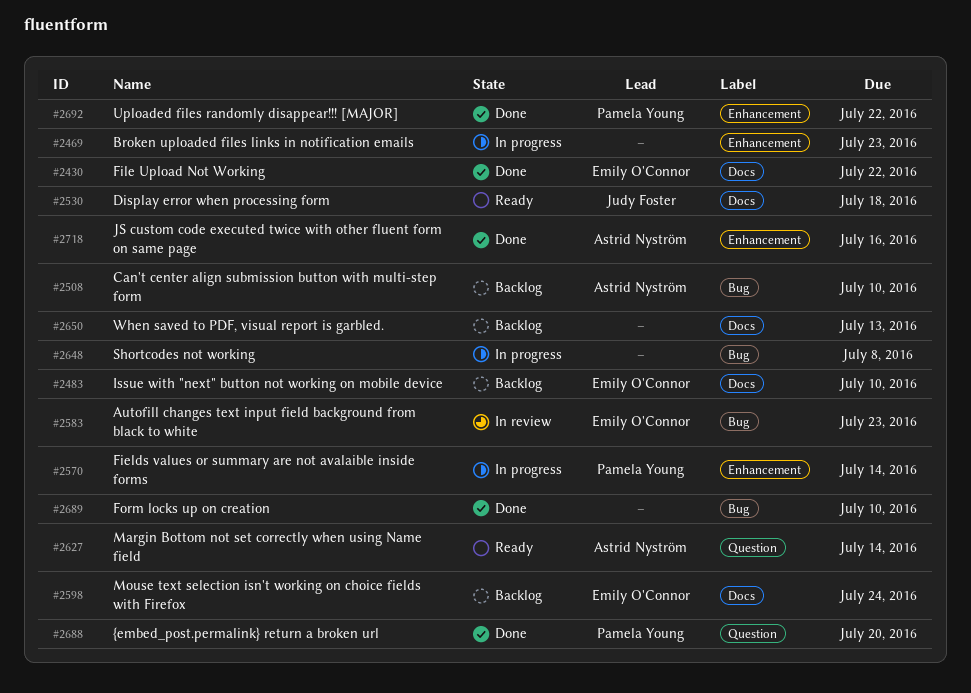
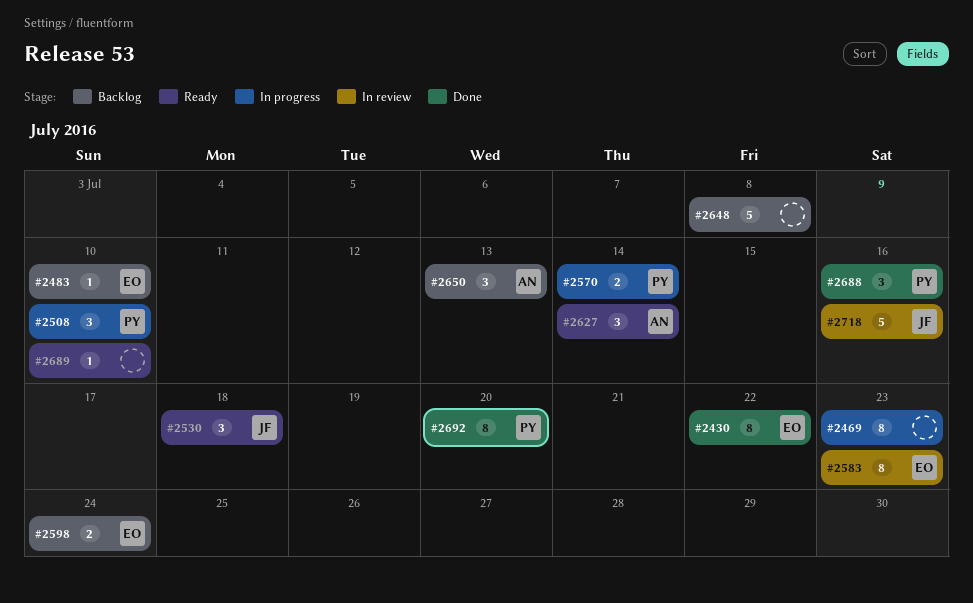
#2508, status: Backlog -> In progress
#2508, owner: Astrid Nyström -> Pamela Young
#2648, status: In progress -> Backlog
#2650, owner: none -> Astrid Nyström
#2688, due: Jul 20 -> Jul 16
#2689, status: Done -> Ready
#2692, due: Jul 22 -> Jul 20
#2718, status: Done -> In review
#2718, owner: Astrid Nyström -> Judy Foster

